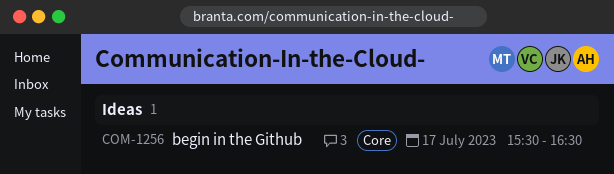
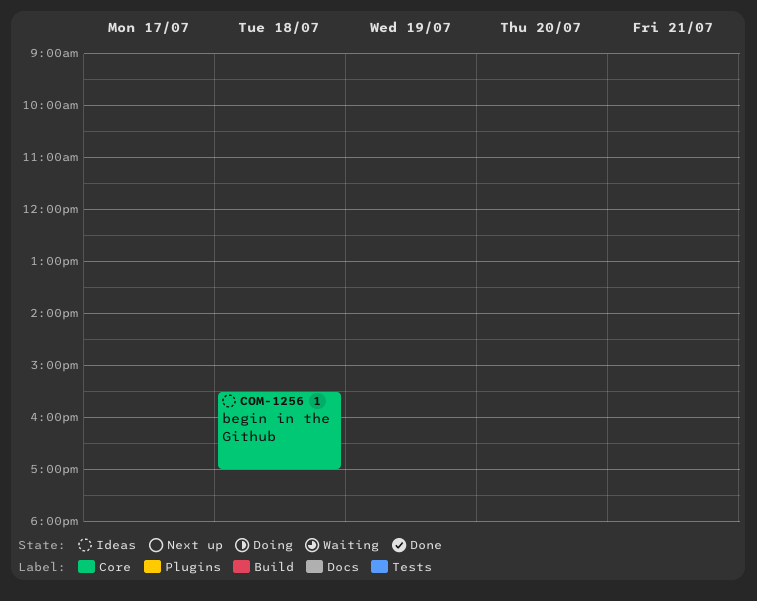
COM-1256, day: Jul 17 -> Jul 18
COM-1256, ends: 16:30 -> 17:00

